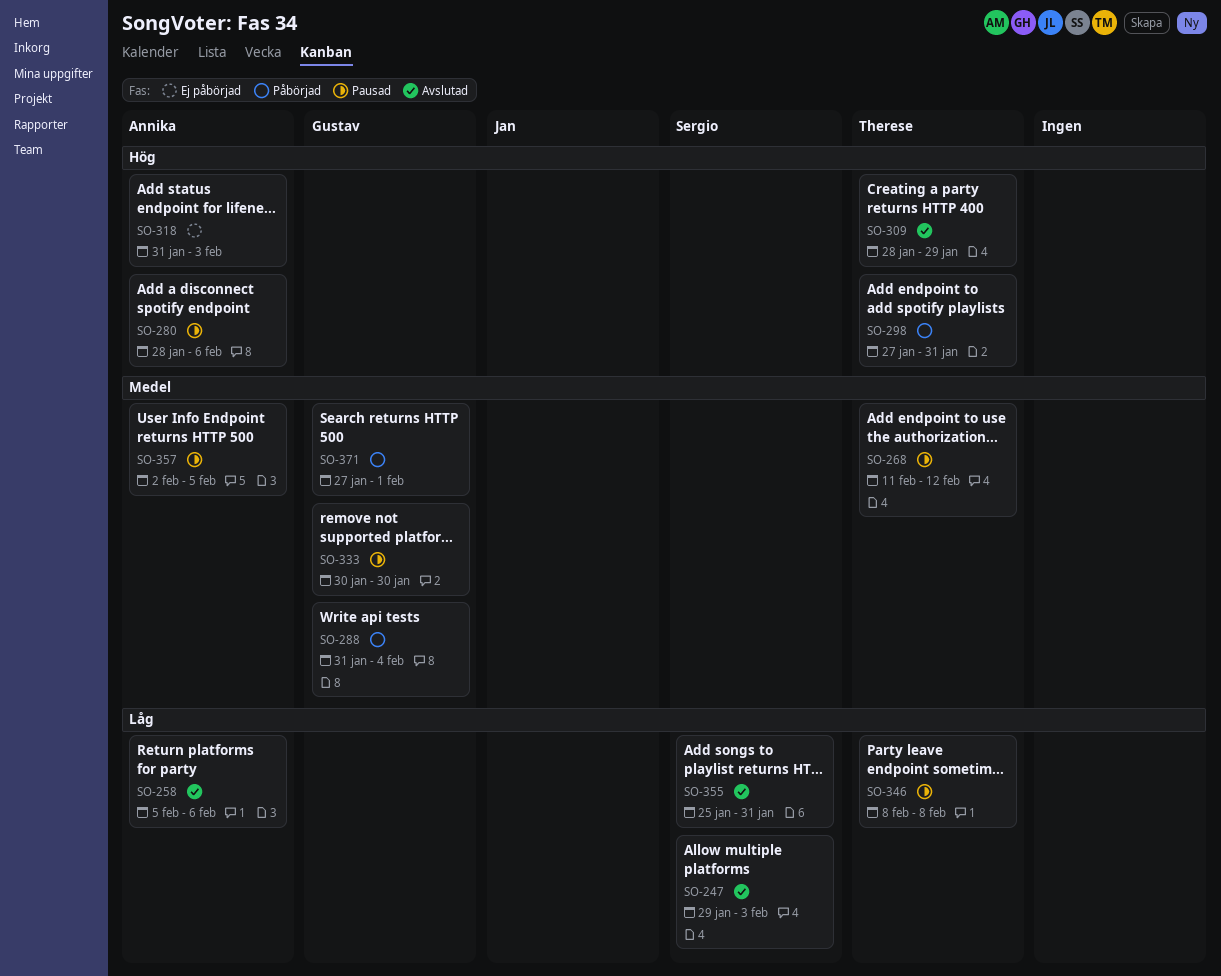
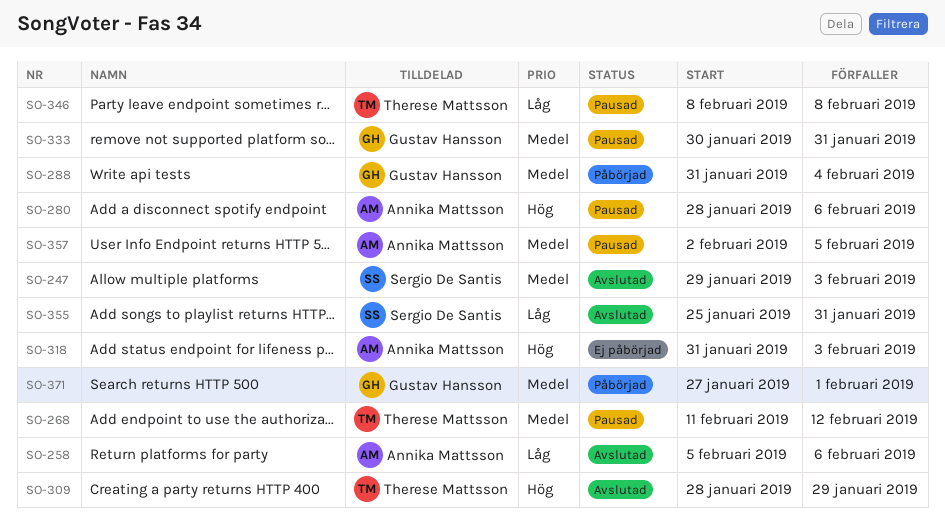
SO-247, priority: Låg -> Medel
SO-298: present -> none
SO-333, due: Jan 30 -> Jan 31

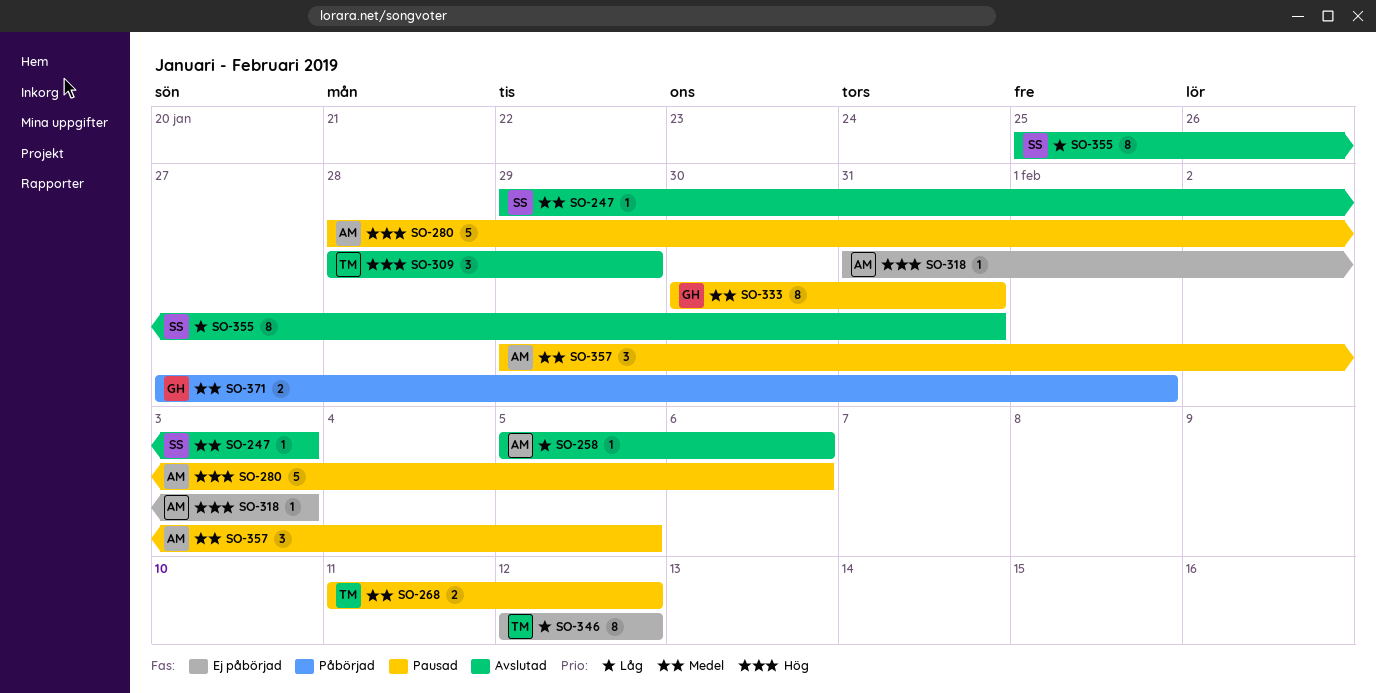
SO-288: present -> none
SO-346, status: Pausad -> Ej påbörjad
SO-346, start: Feb 8 -> Feb 12
SO-346, due: Feb 8 -> Feb 12
SO-357, start: Feb 2 -> Jan 29

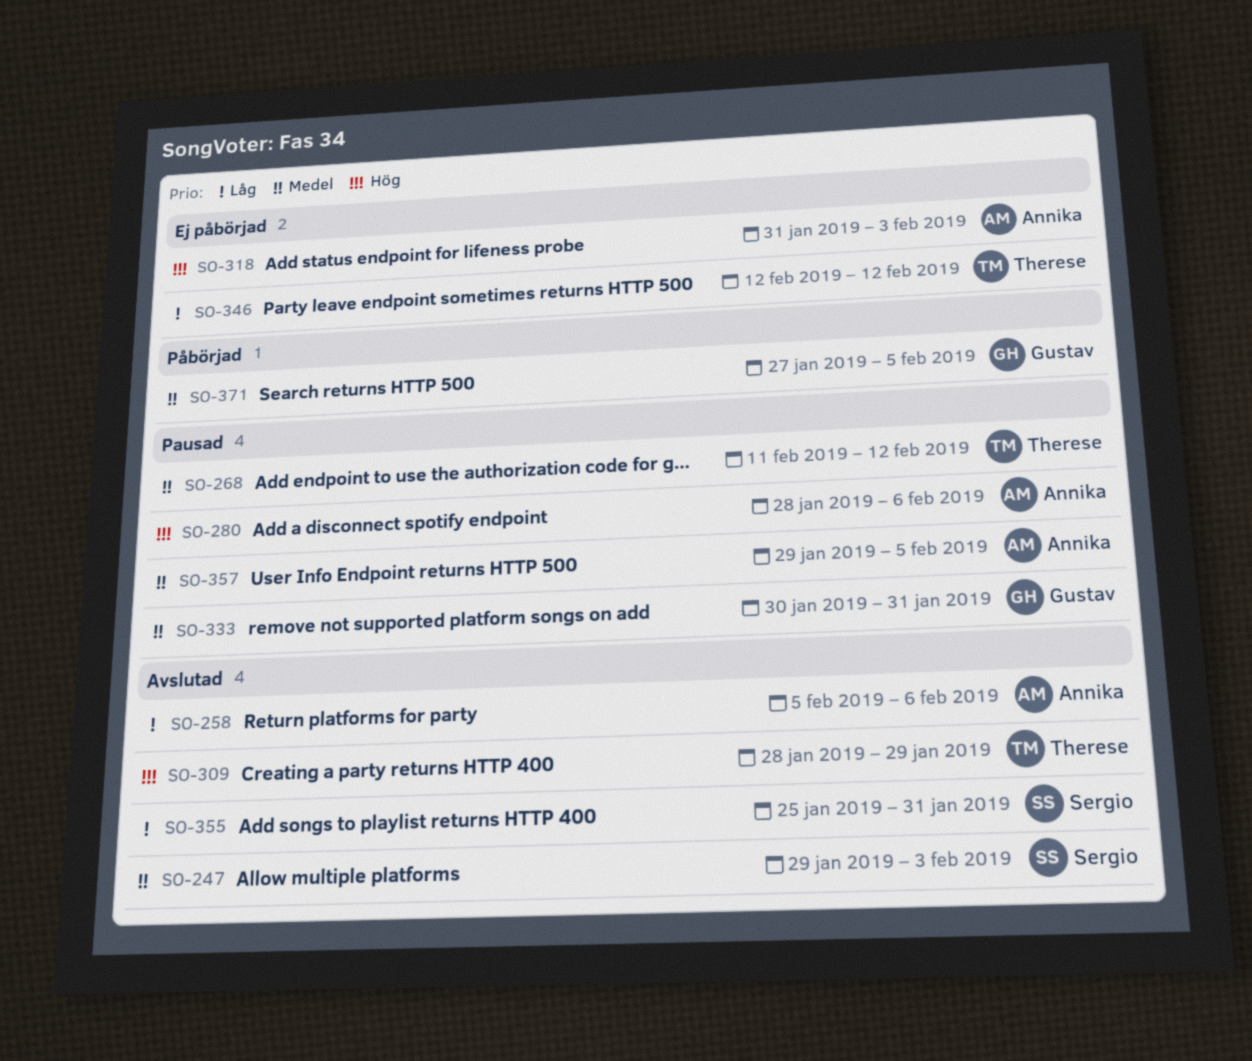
SO-371, due: Feb 1 -> Feb 5

